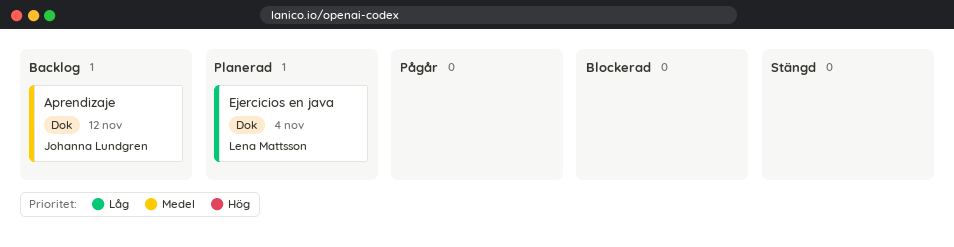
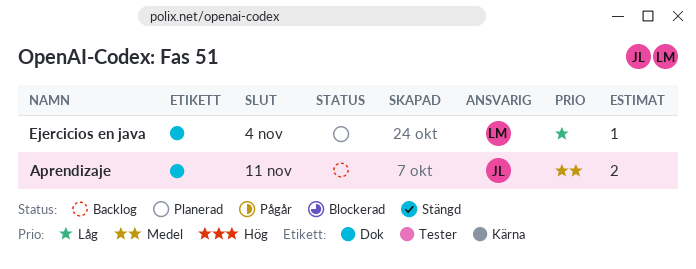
Aprendizaje, due: Nov 12 -> Nov 11

